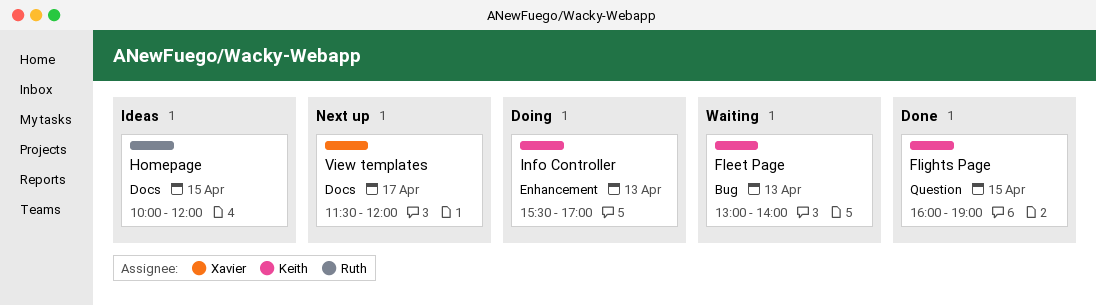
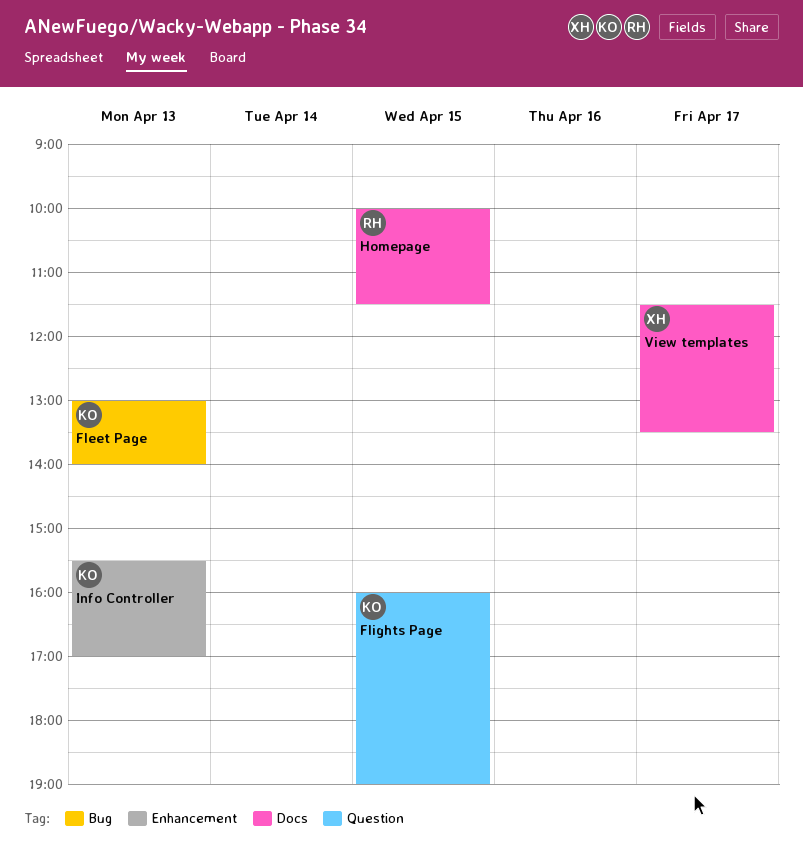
Homepage, ends: 12:00 -> 11:30
View templates, ends: 12:00 -> 13:30

